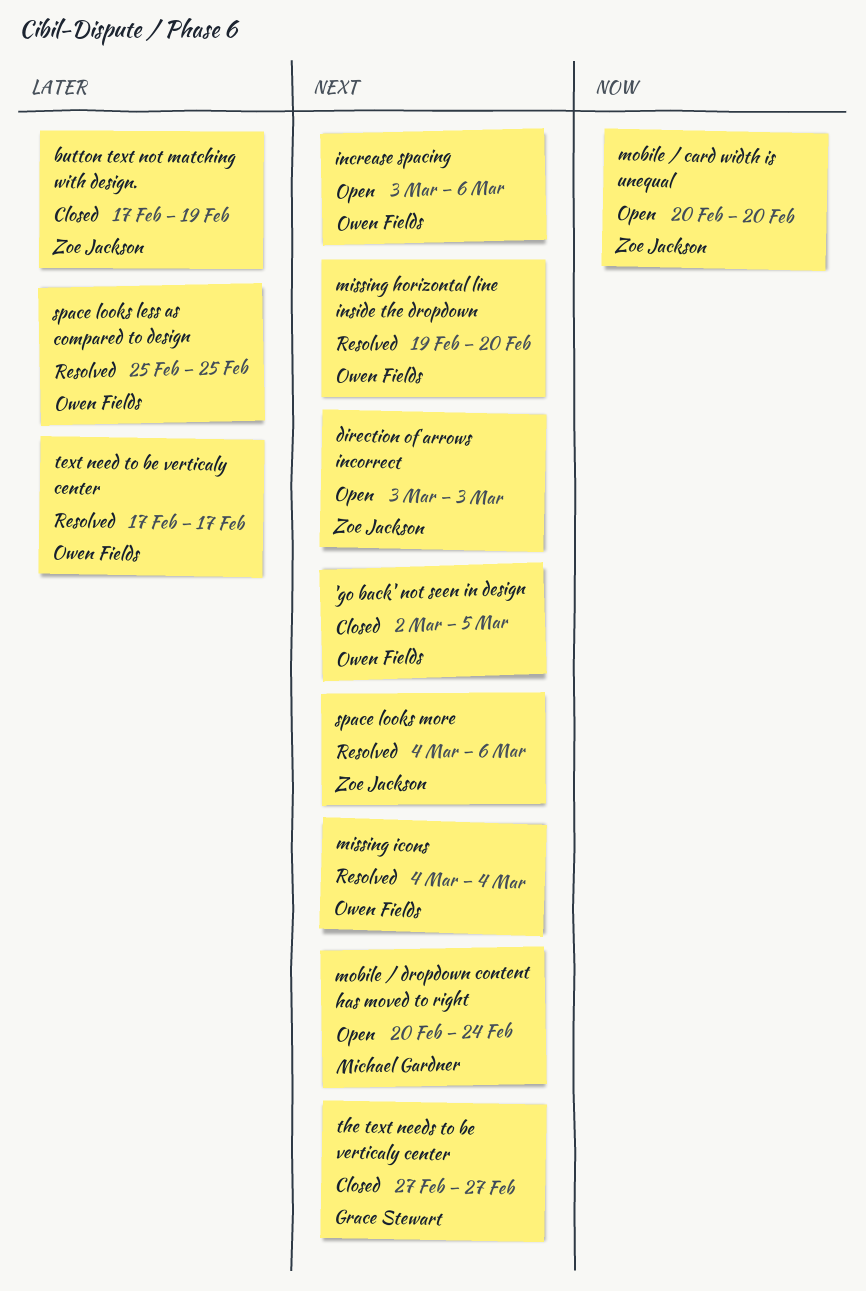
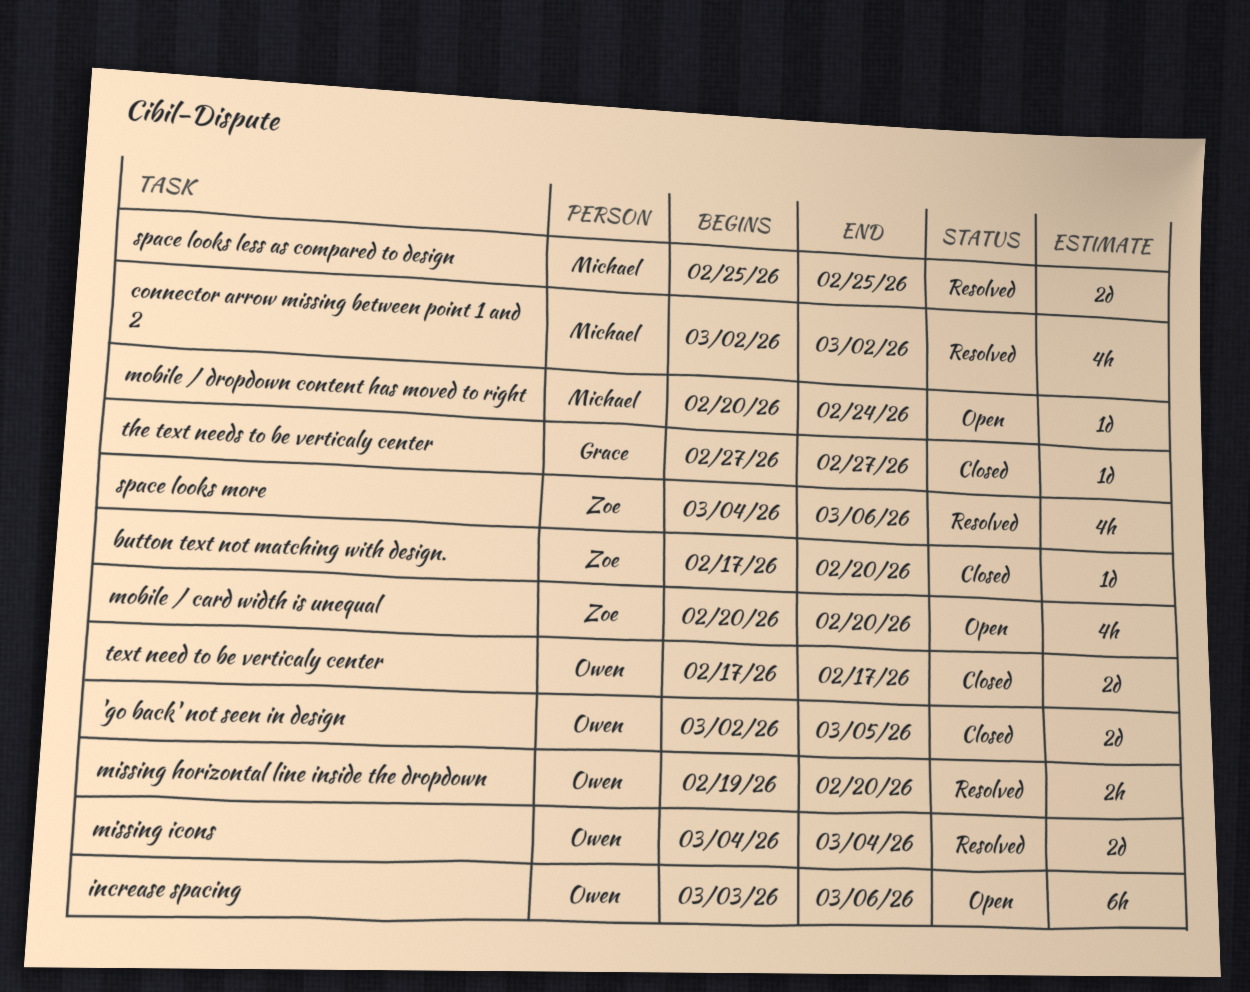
button text not matching with design., due: Feb 19 -> Feb 20
connector arrow missing between point 1 and 2: none -> present
direction of arrows incorrect: present -> none
space looks less as compared to design, owner: Owen Fields -> Michael Gardner
text need to be verticaly center, status: Resolved -> Closed

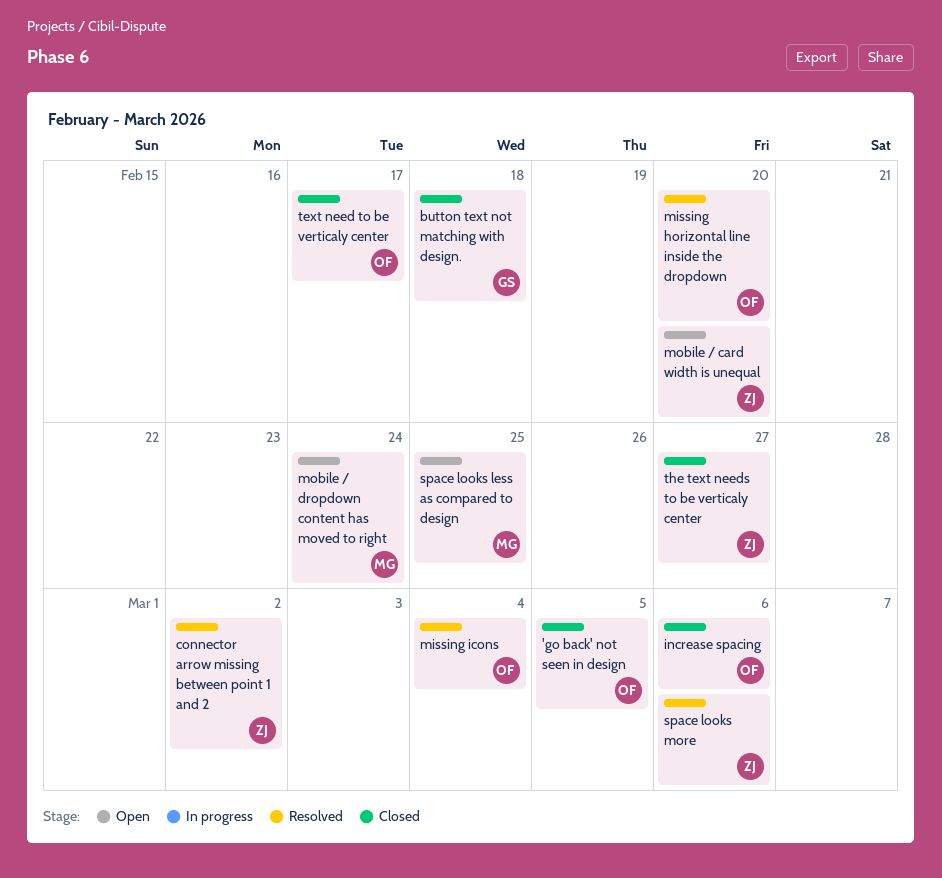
button text not matching with design., owner: Zoe -> Grace
button text not matching with design., due: Feb 20 -> Feb 18
connector arrow missing between point 1 and 2, owner: Michael -> Zoe
increase spacing, status: Open -> Closed
space looks less as compared to design, status: Resolved -> Open
the text needs to be verticaly center, owner: Grace -> Zoe

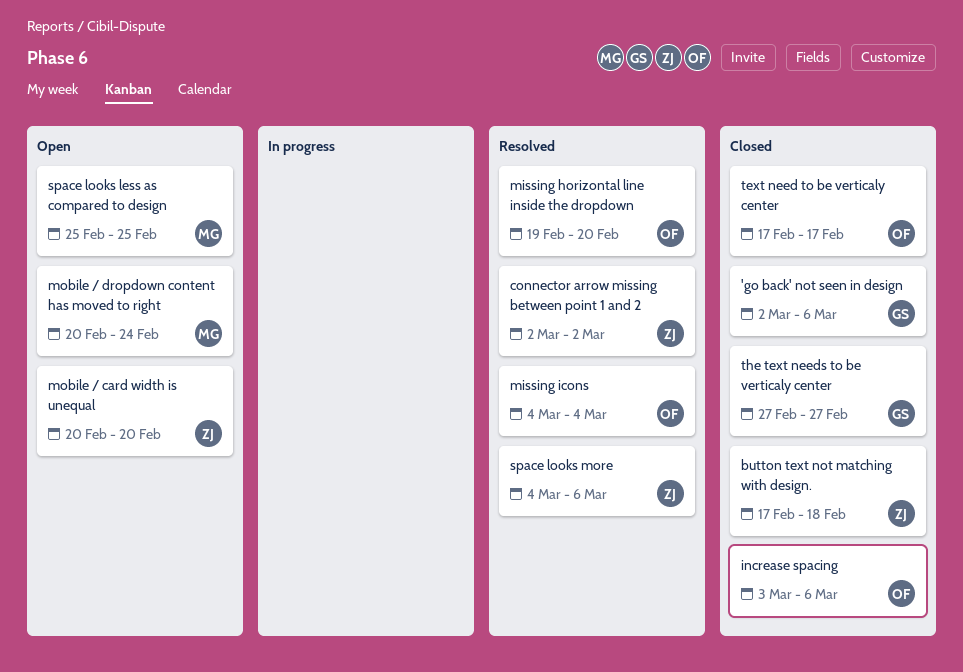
'go back' not seen in design, owner: OF -> GS
'go back' not seen in design, due: Mar 5 -> Mar 6
button text not matching with design., owner: GS -> ZJ
the text needs to be verticaly center, owner: ZJ -> GS

